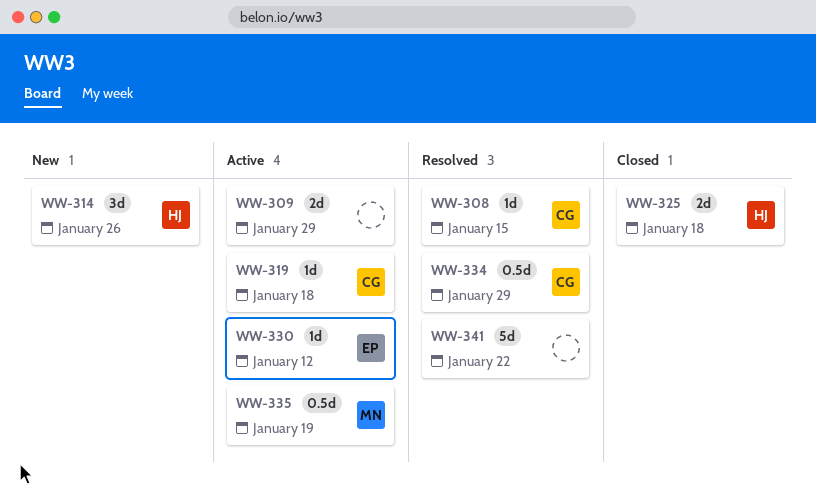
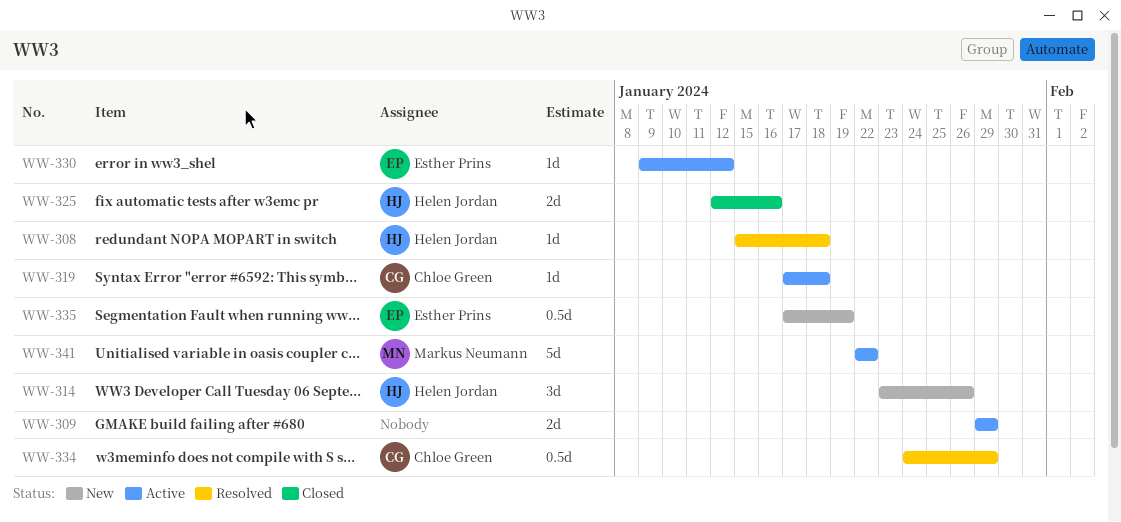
WW-308, owner: Chloe Green -> Helen Jordan
WW-308, due: Jan 15 -> Jan 18
WW-325, due: Jan 18 -> Jan 16
WW-335, status: Active -> New
WW-335, owner: Markus Neumann -> Esther Prins
WW-341, status: Resolved -> Active
WW-341, owner: none -> Markus Neumann

